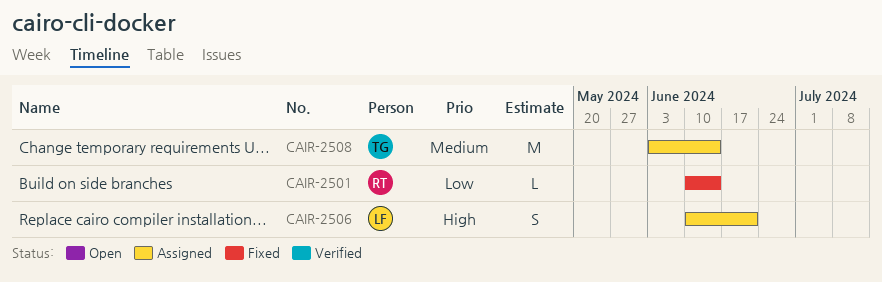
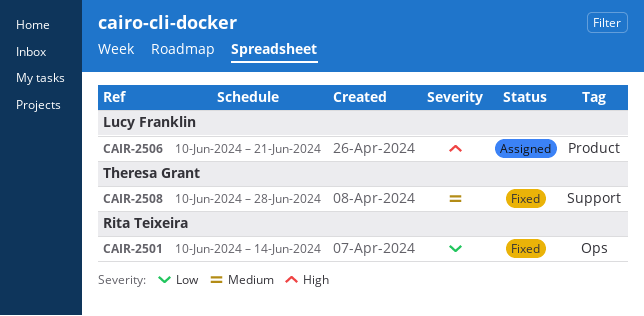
CAIR-2508, status: Assigned -> Fixed
CAIR-2508, start: Jun 3 -> Jun 10
CAIR-2508, due: Jun 14 -> Jun 28

